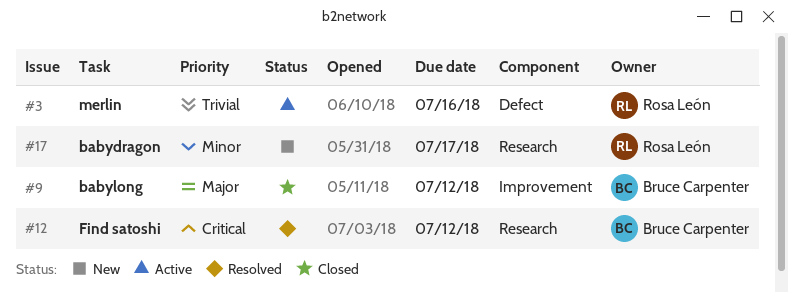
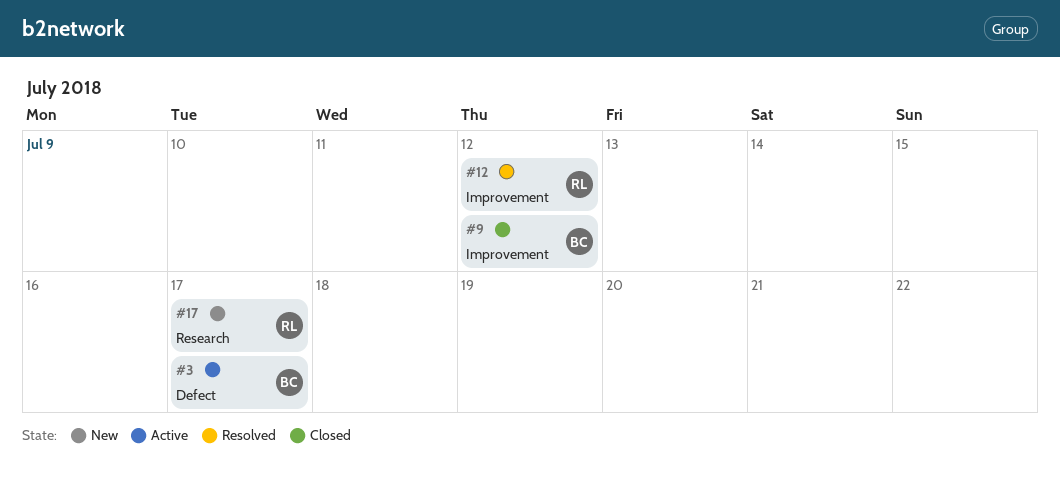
#3, owner: Rosa León -> Bruce Carpenter
#3, due: Jul 16 -> Jul 17
#12, owner: Bruce Carpenter -> Rosa León
#12, label: Research -> Improvement

